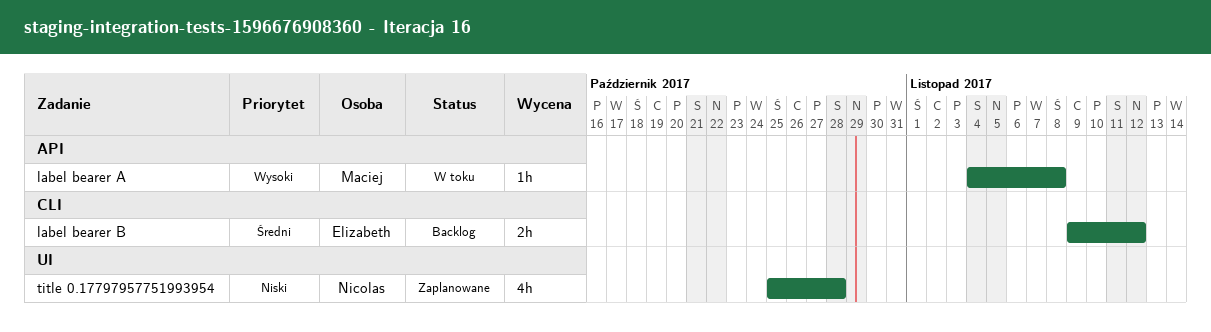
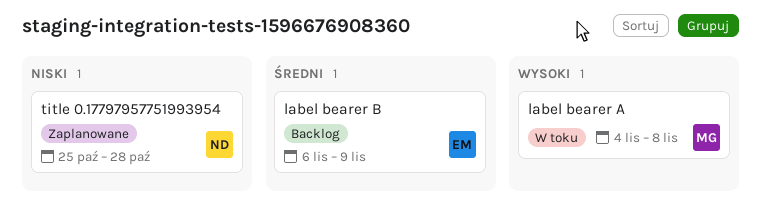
label bearer B, start: Nov 9 -> Nov 6
label bearer B, due: Nov 12 -> Nov 9

